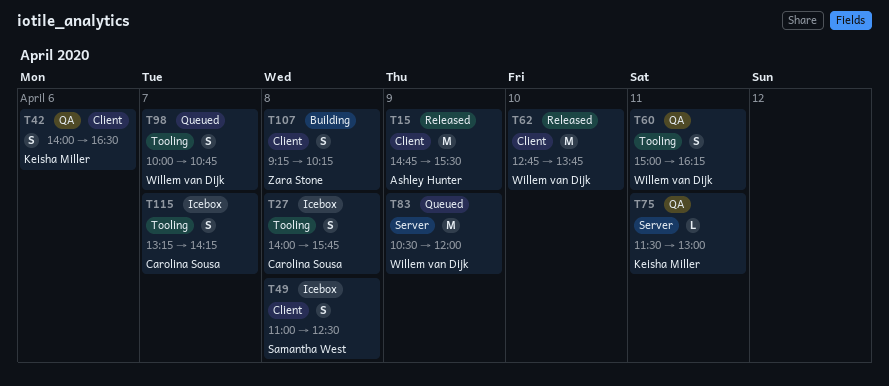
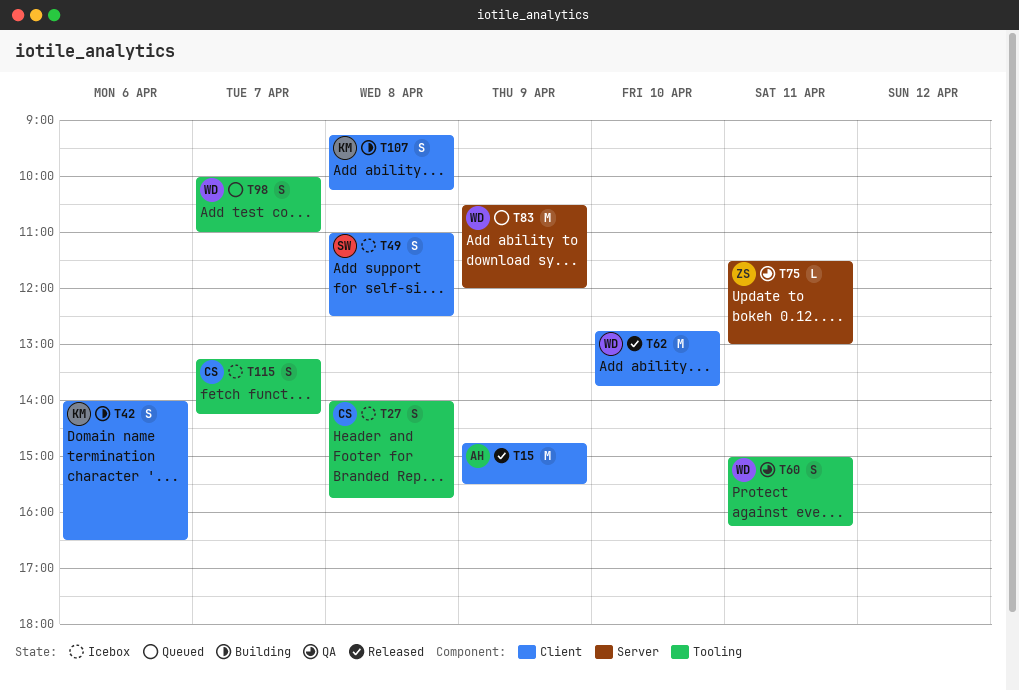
T42, status: QA -> Building
T75, owner: Keisha Miller -> Zara Stone
T98, ends: 10:45 -> 11:00
T107, owner: Zara Stone -> Keisha Miller

